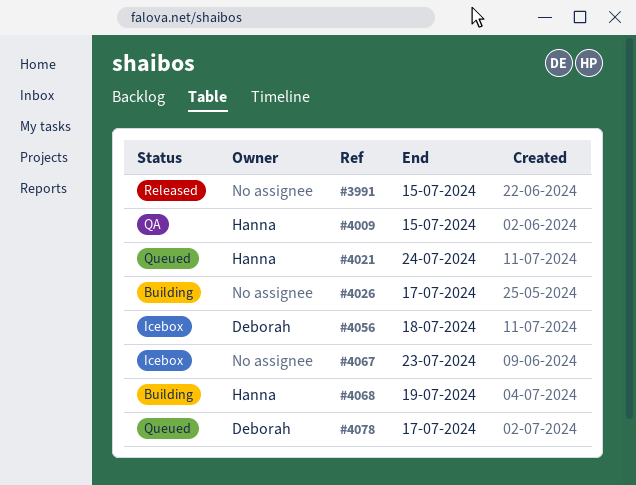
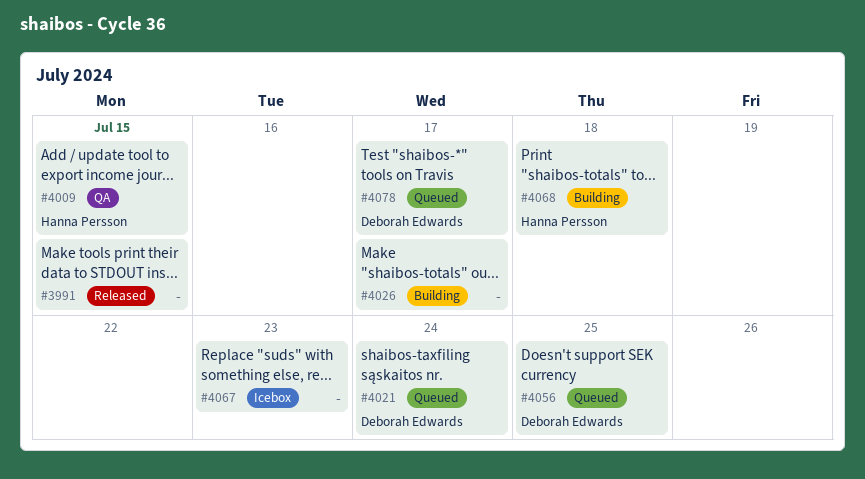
#4021, owner: Hanna Persson -> Deborah Edwards
#4056, status: Icebox -> Queued
#4056, due: Jul 18 -> Jul 25
#4068, due: Jul 19 -> Jul 18

